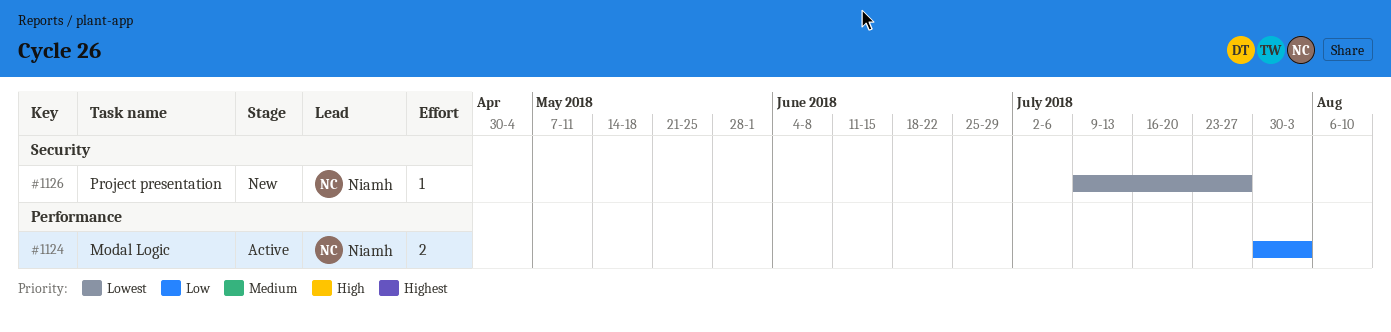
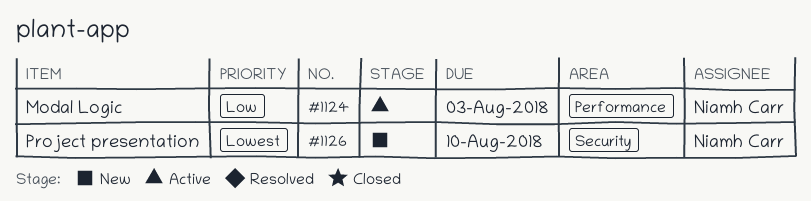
#1126, due: Jul 27 -> Aug 10

